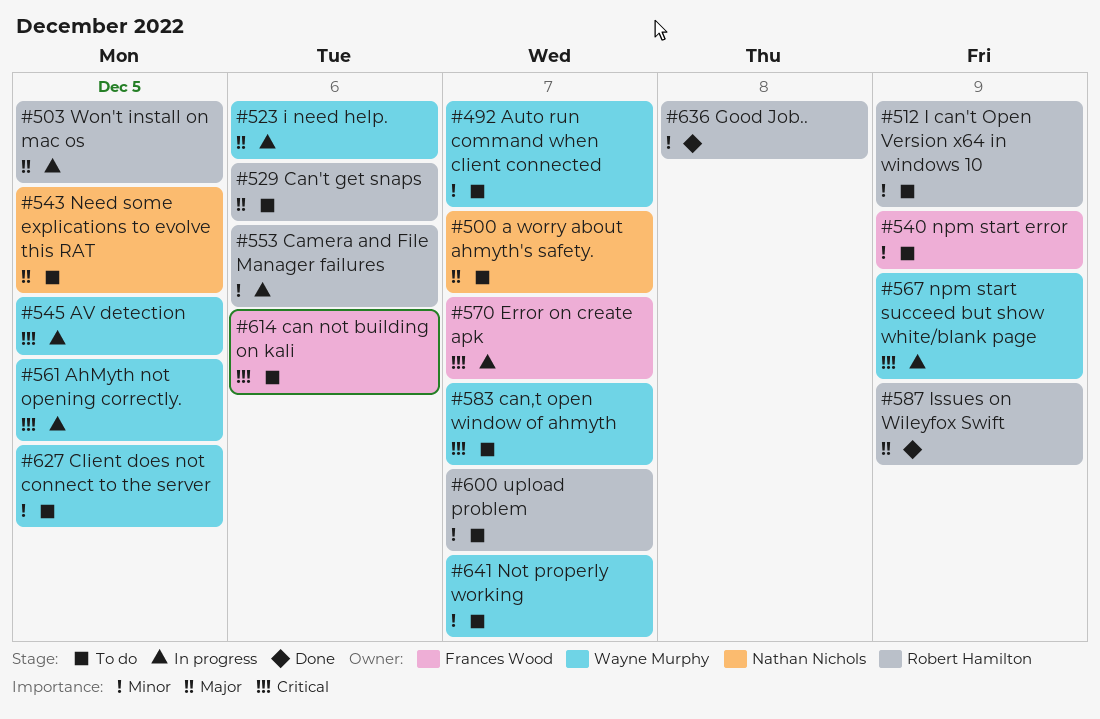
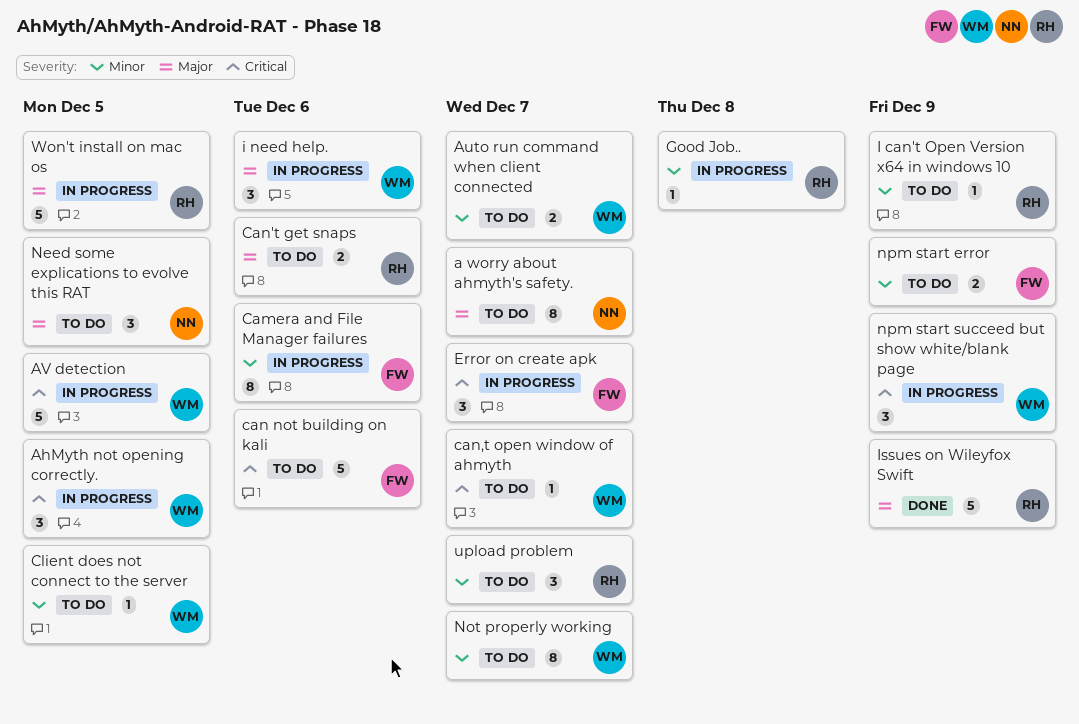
Camera and File Manager failures, owner: Robert Hamilton -> Frances Wood
Good Job.., status: Done -> In progress

